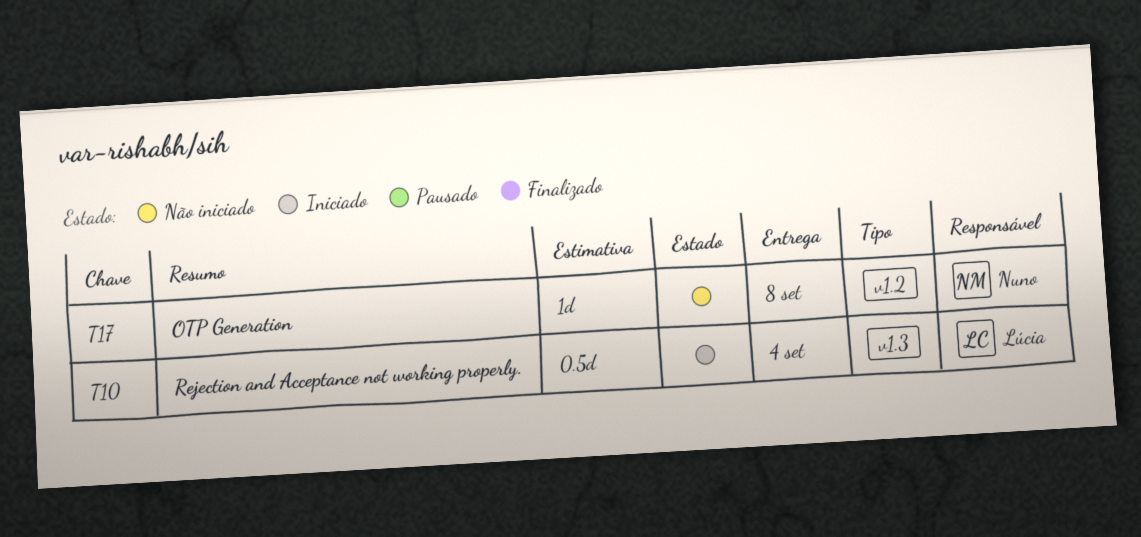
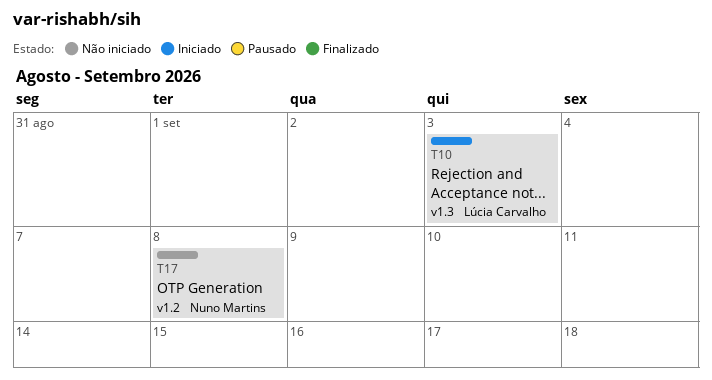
T10, due: Sep 4 -> Sep 3

